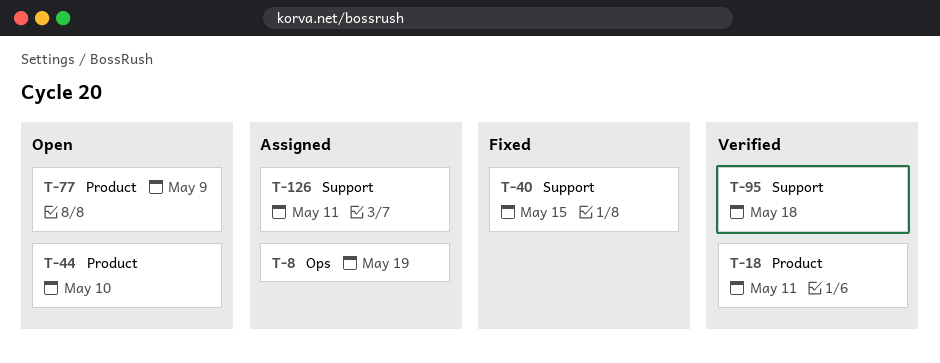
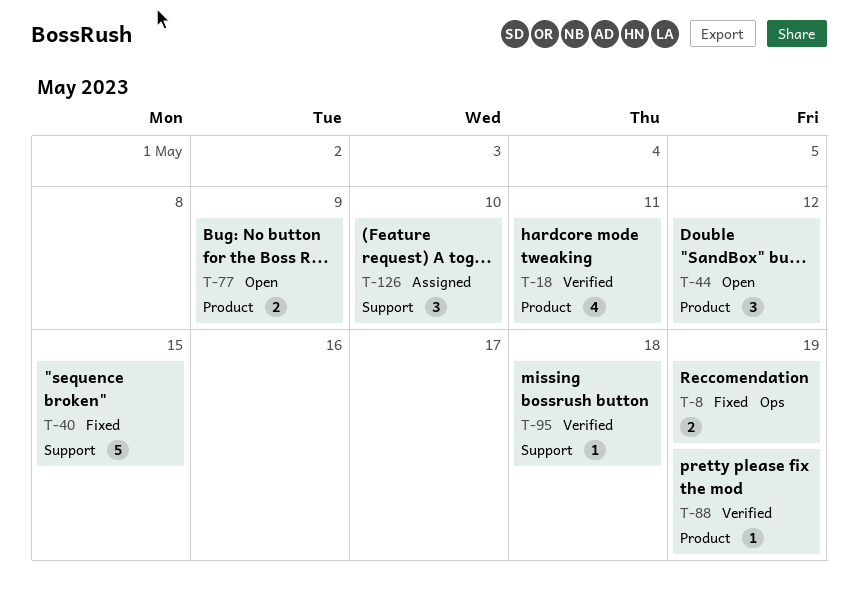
T-8, status: Assigned -> Fixed
T-44, due: May 10 -> May 12
T-88: none -> present
T-126, due: May 11 -> May 10

